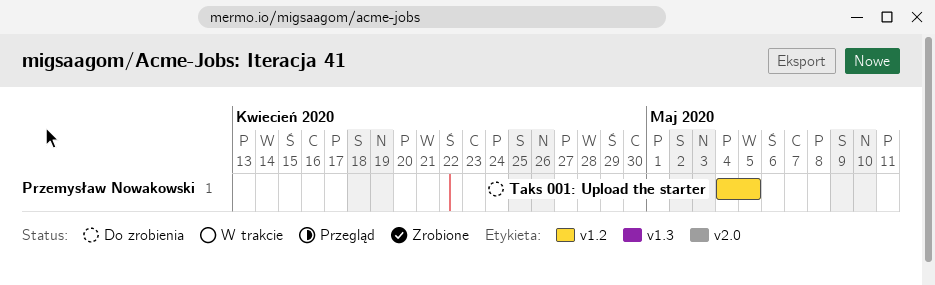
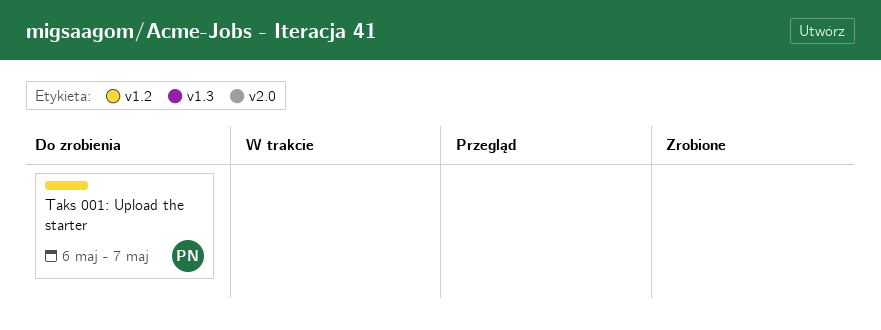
Taks 001: Upload the starter, start: May 4 -> May 6
Taks 001: Upload the starter, due: May 5 -> May 7

